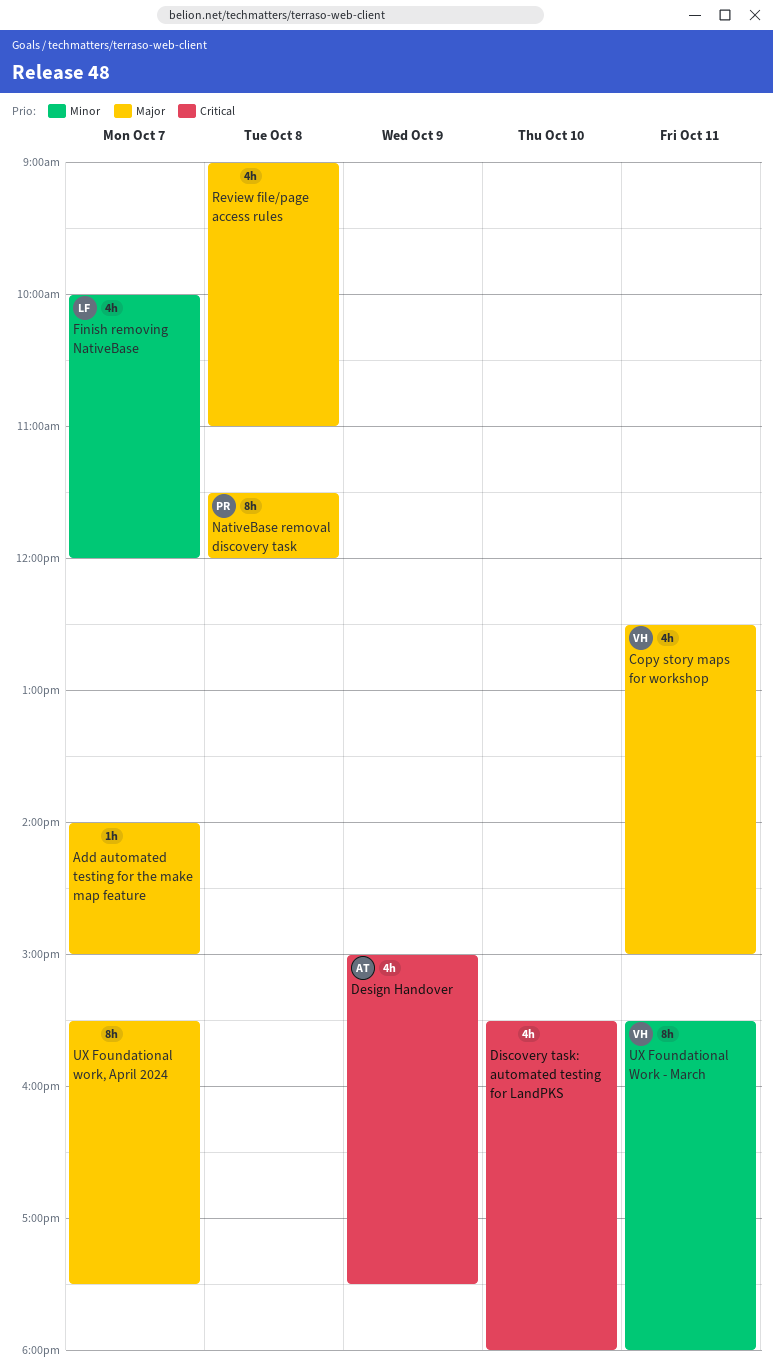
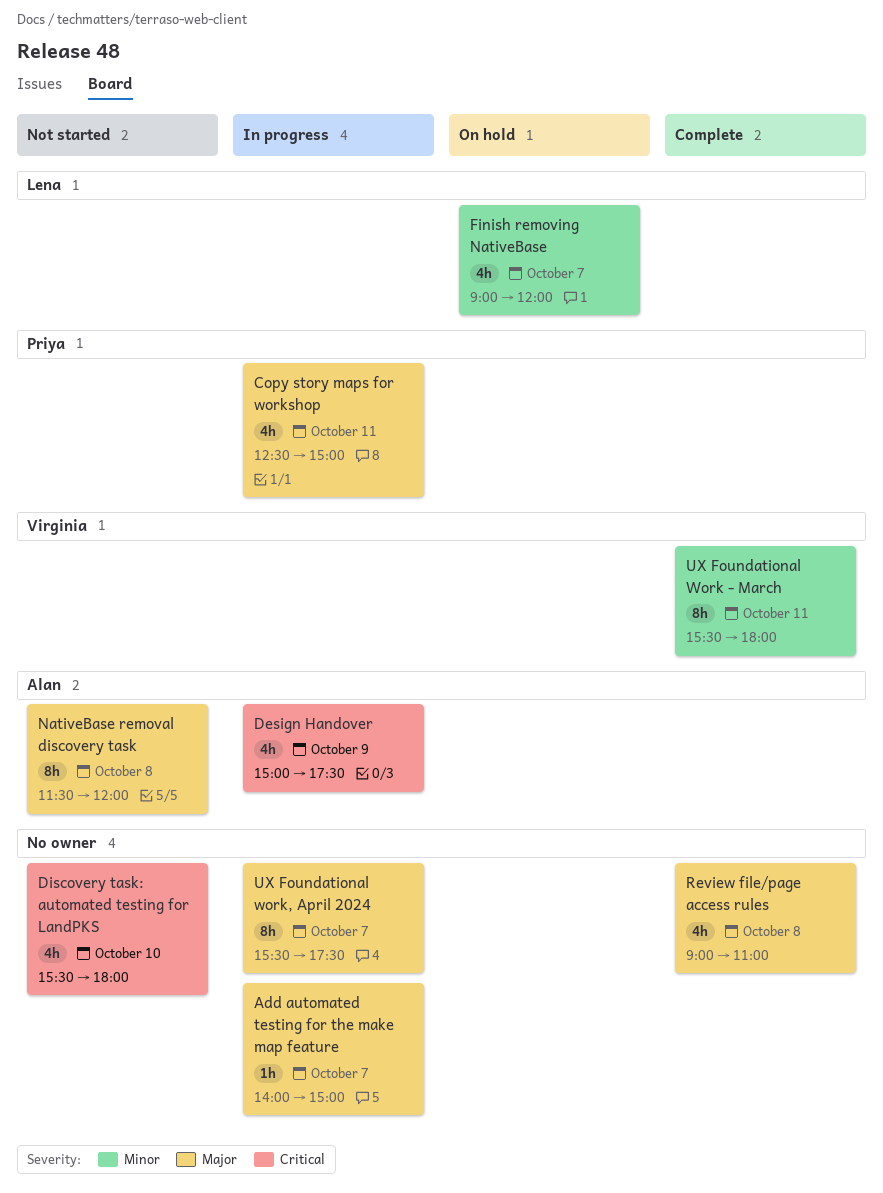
Copy story maps for workshop, owner: Virginia -> Priya
Finish removing NativeBase, begins: 10:00 -> 09:00
NativeBase removal discovery task, owner: Priya -> Alan

